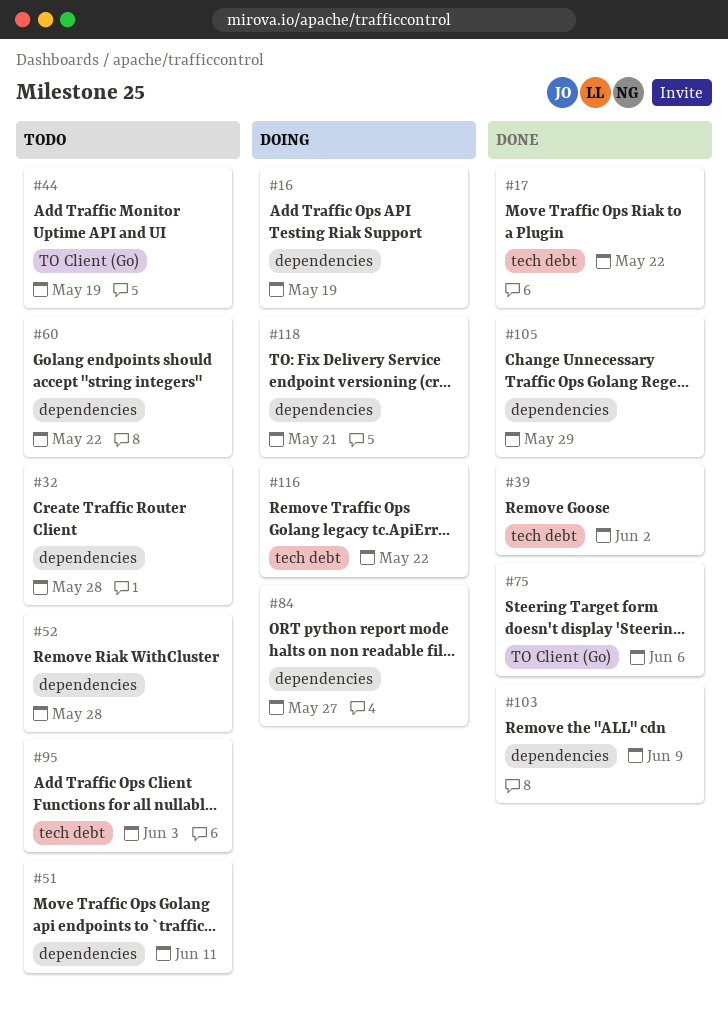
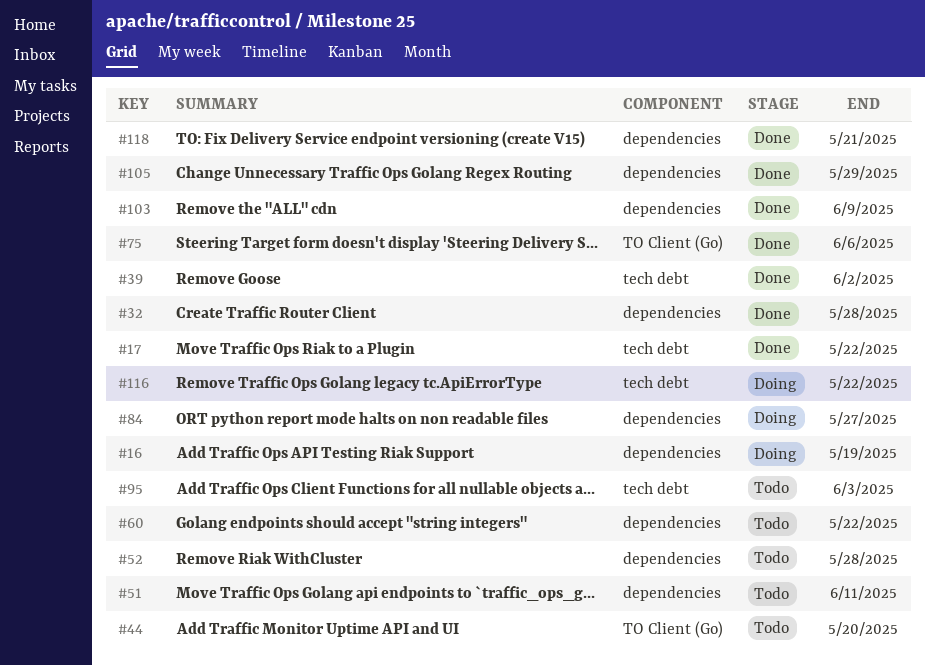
#32, status: Todo -> Done
#44, due: May 19 -> May 20
#118, status: Doing -> Done

